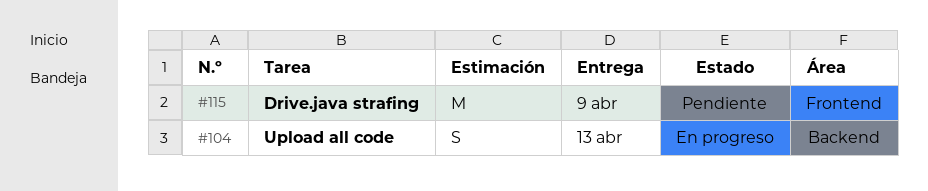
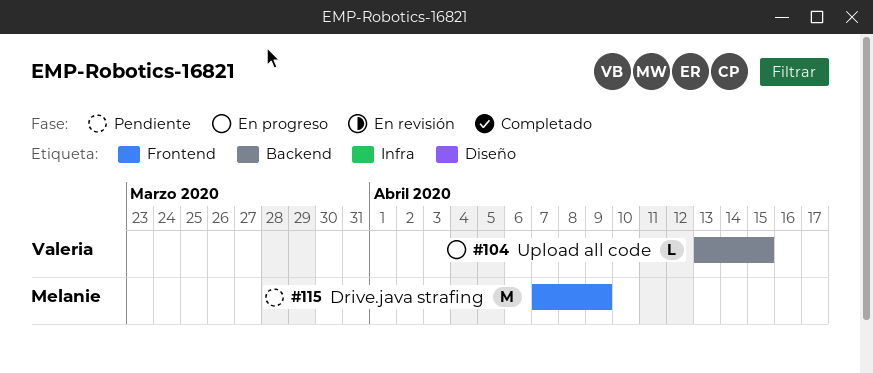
#104, estimate: S -> L
#104, due: Apr 13 -> Apr 15

